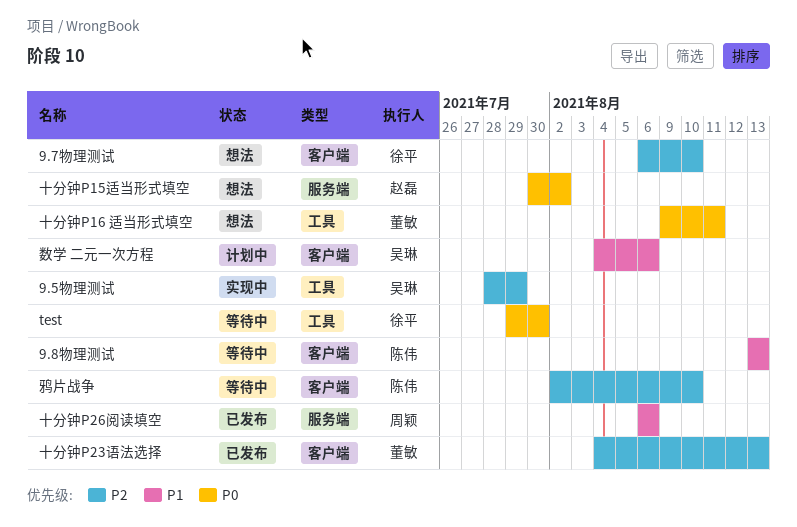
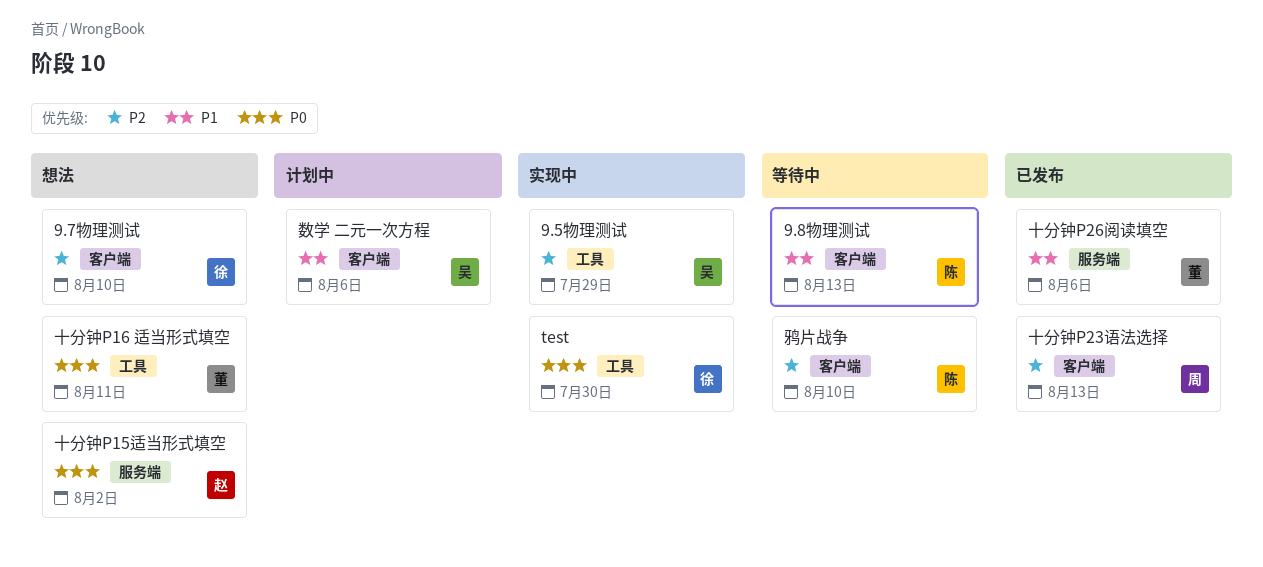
test, status: 等待中 -> 实现中
十分钟P23语法选择, owner: 董敏 -> 周颖
十分钟P26阅读填空, owner: 周颖 -> 董敏

